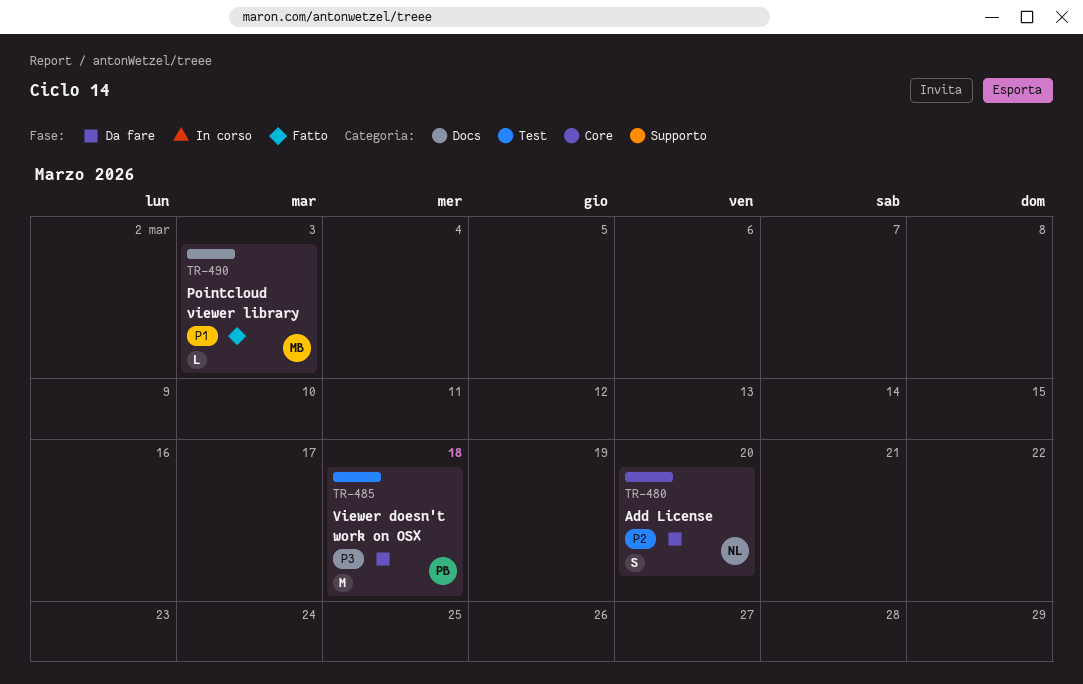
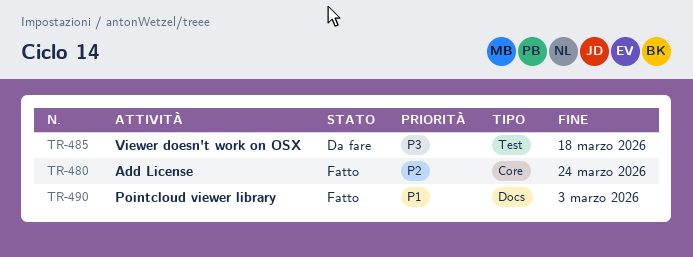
TR-480, status: Da fare -> Fatto
TR-480, due: Mar 20 -> Mar 24

